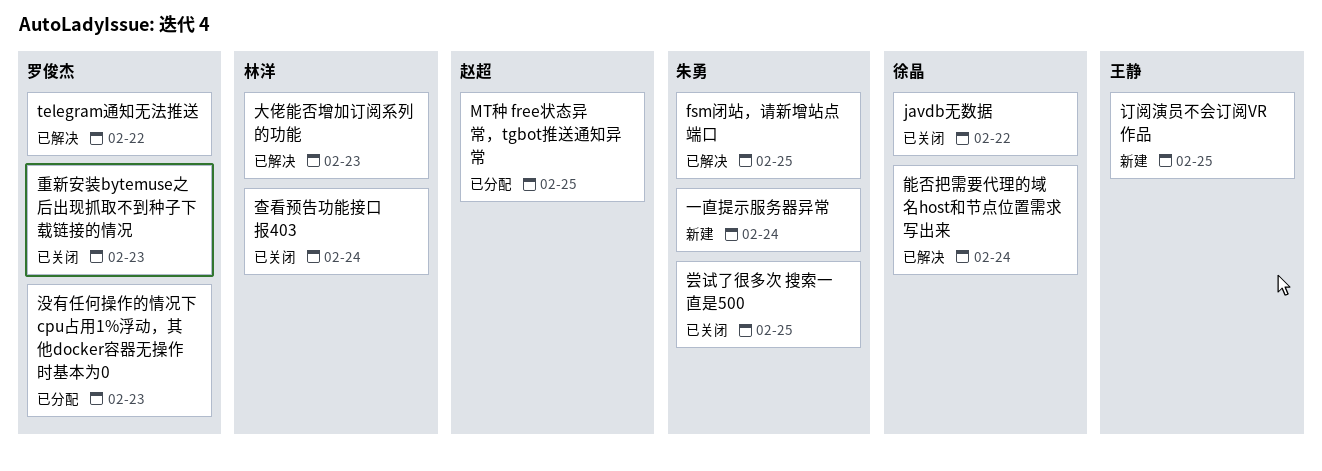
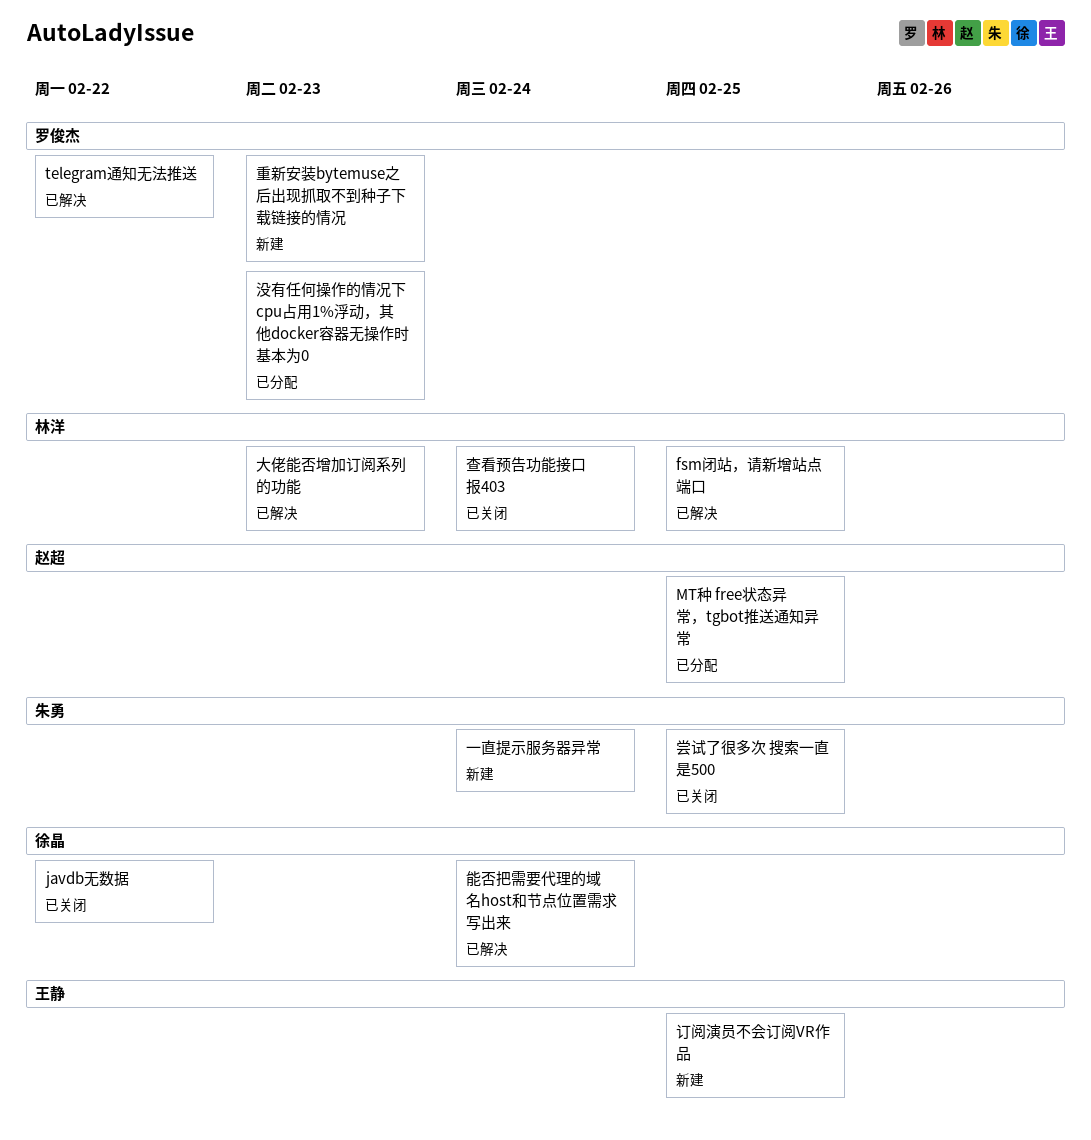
fsm闭站，请新增站点端口, owner: 朱勇 -> 林洋
重新安装bytemuse之后出现抓取不到种子下载链接的情况, status: 已关闭 -> 新建

